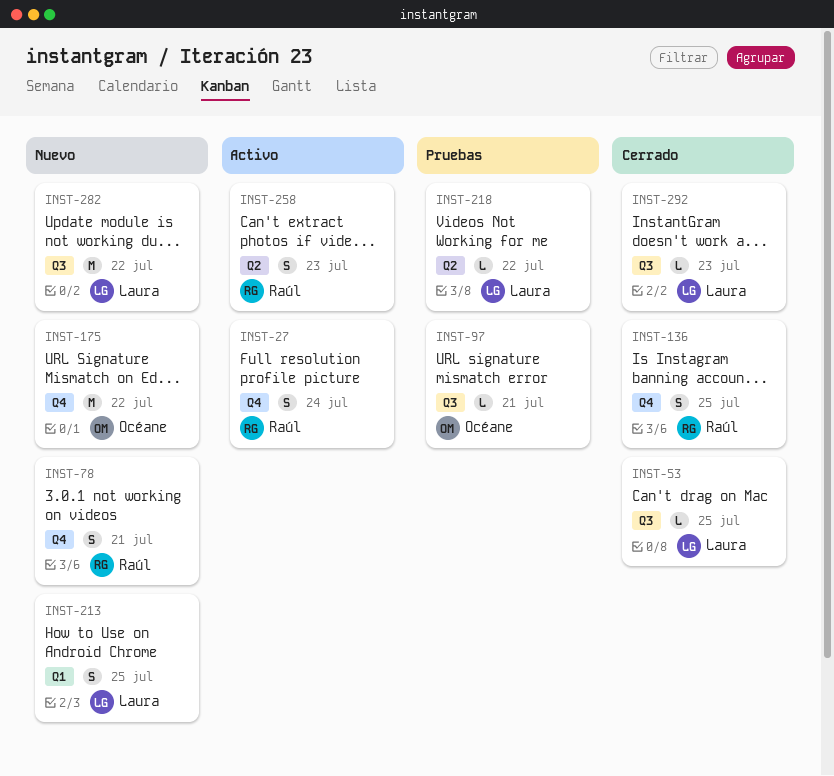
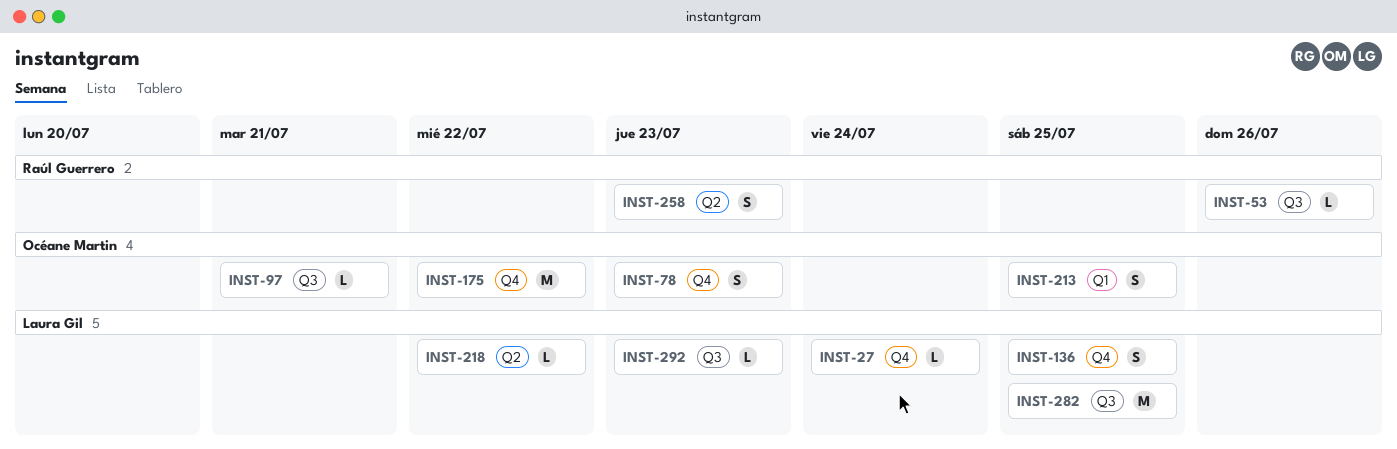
INST-27, owner: Raúl Guerrero -> Laura Gil
INST-27, estimate: S -> L
INST-53, owner: Laura Gil -> Raúl Guerrero
INST-53, due: Jul 25 -> Jul 26
INST-78, owner: Raúl Guerrero -> Océane Martin
INST-78, due: Jul 21 -> Jul 23
INST-136, owner: Raúl Guerrero -> Laura Gil
INST-213, owner: Laura Gil -> Océane Martin
INST-282, due: Jul 22 -> Jul 25

